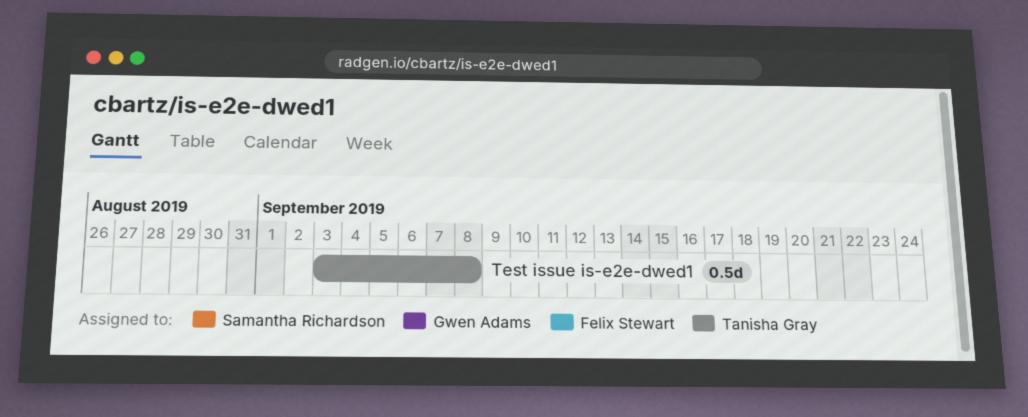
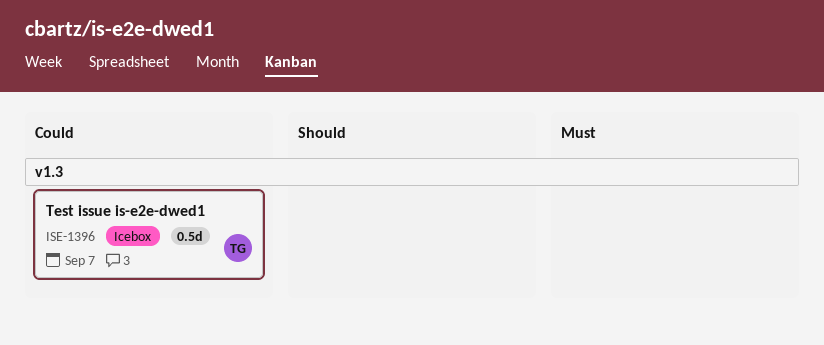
Test issue is-e2e-dwed1, due: Sep 8 -> Sep 7

